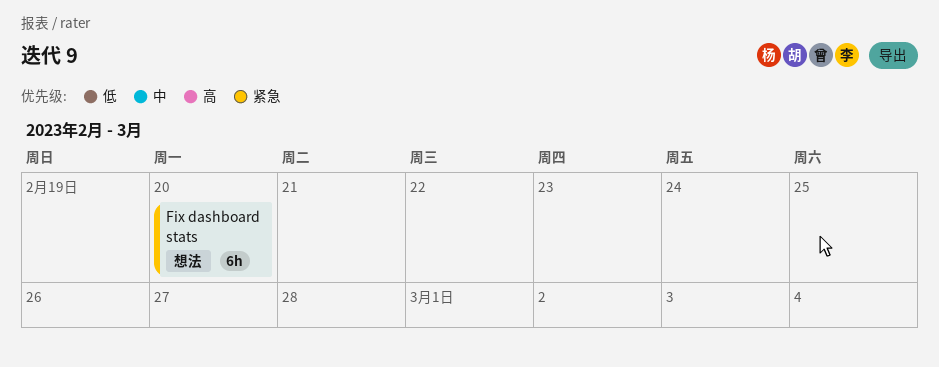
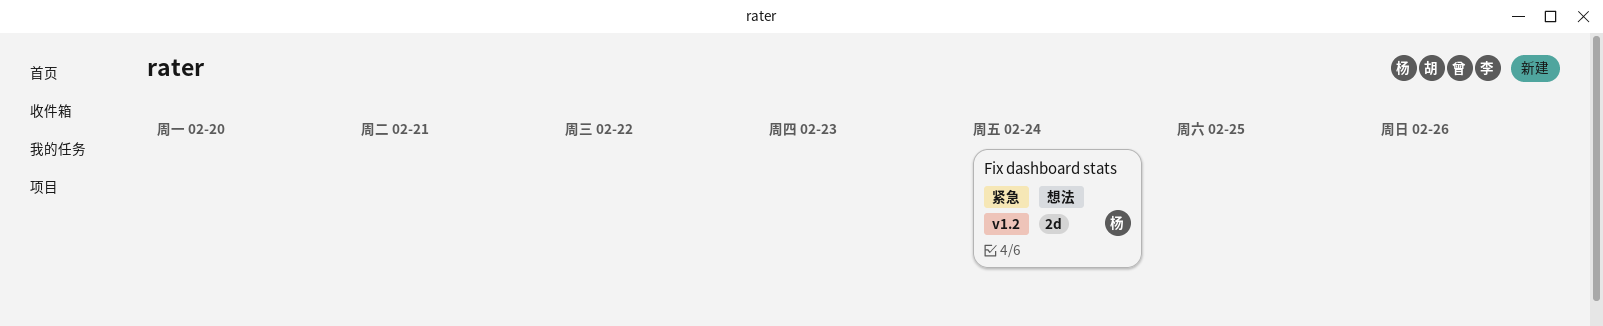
Fix dashboard stats, estimate: 6h -> 2d
Fix dashboard stats, due: Feb 20 -> Feb 24

